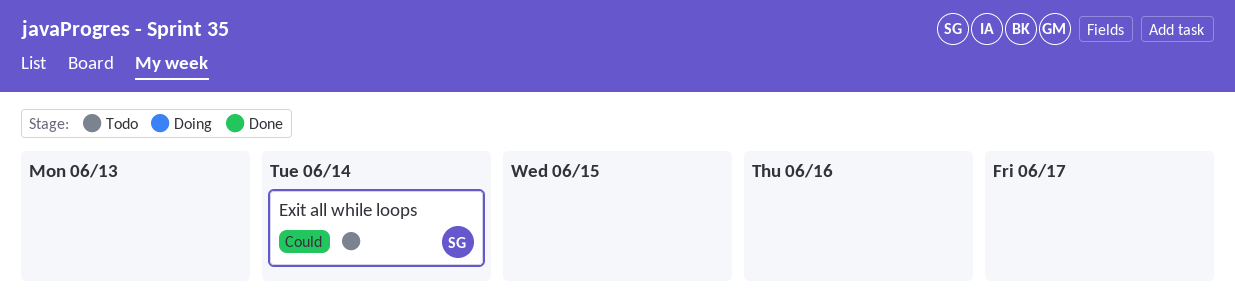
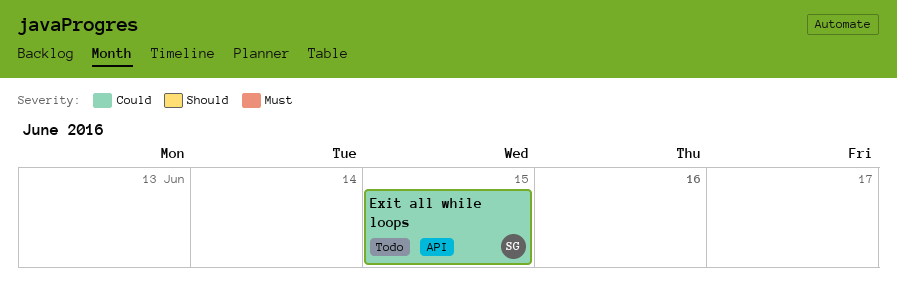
Exit all while loops, due: Jun 14 -> Jun 15

